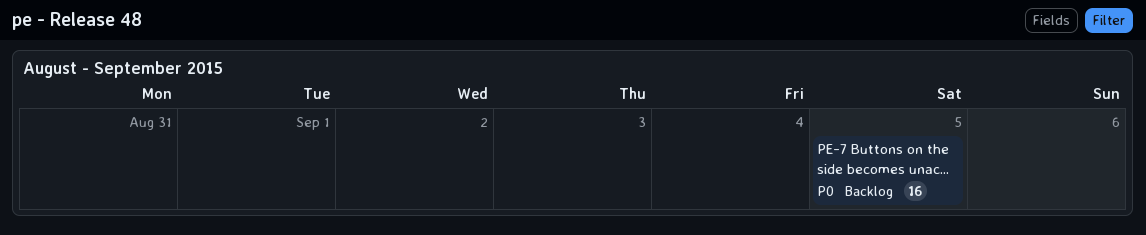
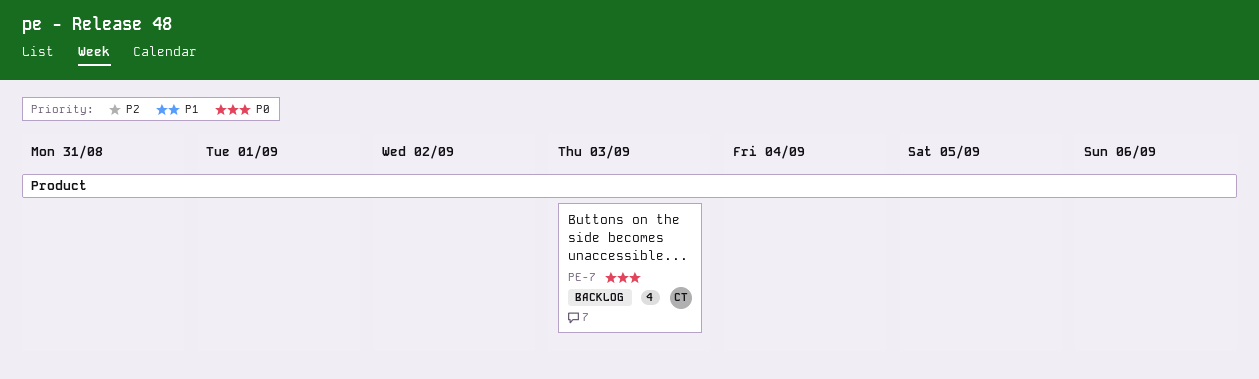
PE-7, estimate: 16 -> 4
PE-7, due: Sep 5 -> Sep 3

